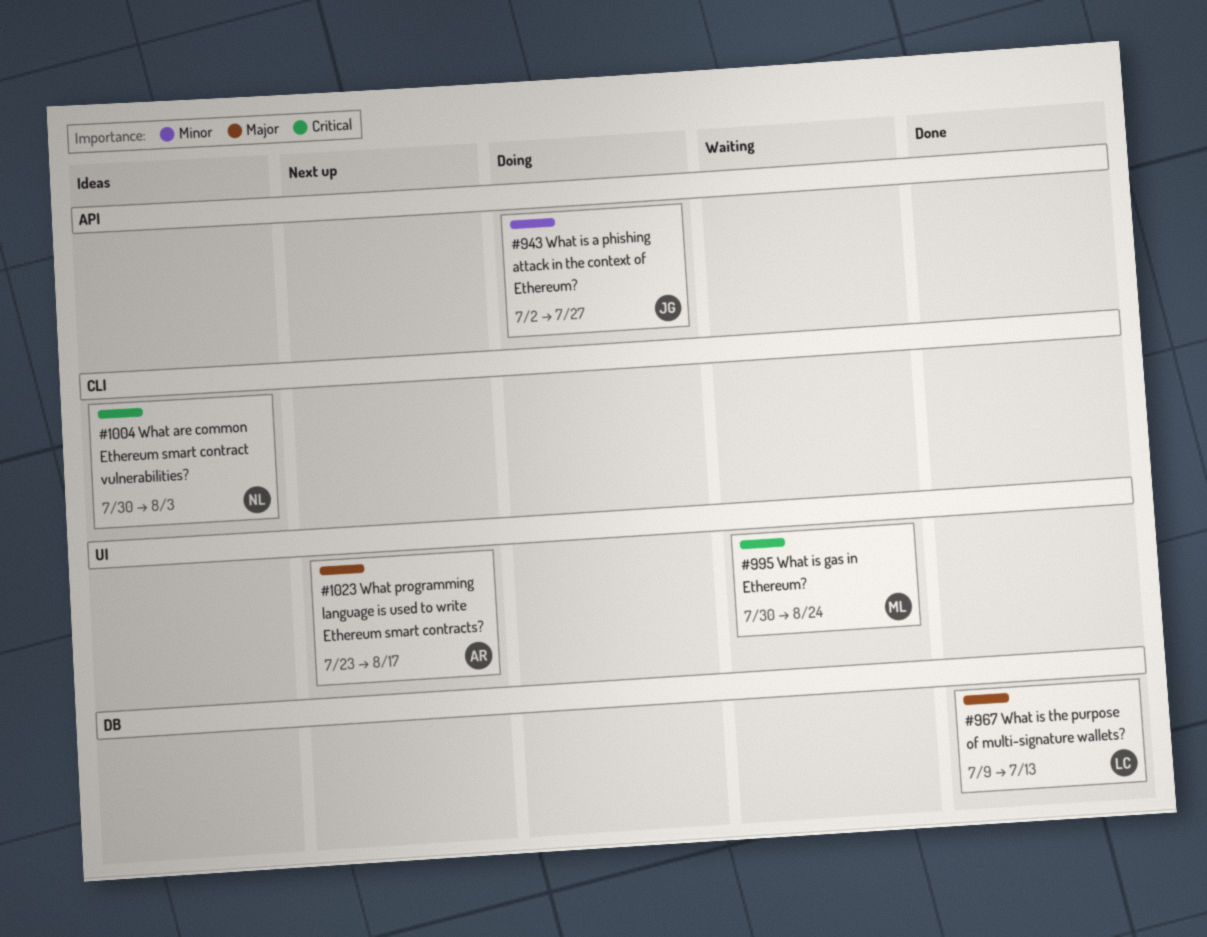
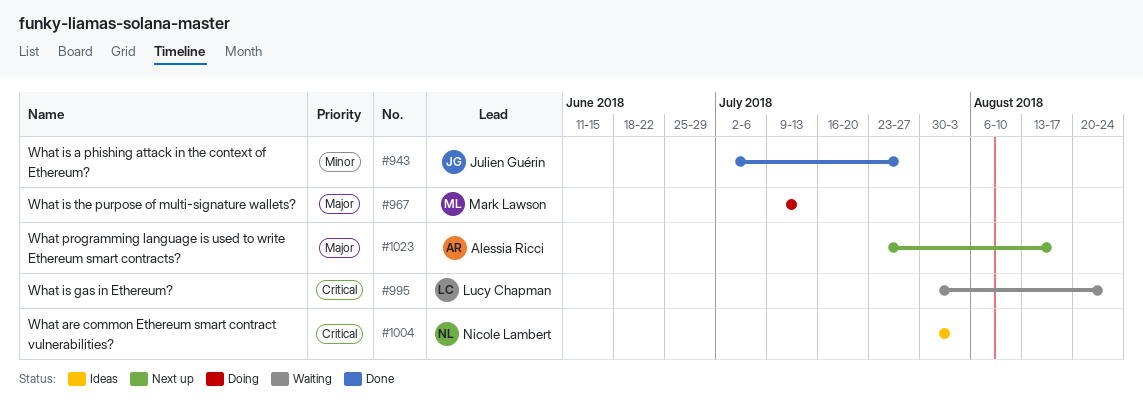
#943, status: Doing -> Done
#967, status: Done -> Doing
#967, owner: Lucy Chapman -> Mark Lawson
#995, owner: Mark Lawson -> Lucy Chapman

